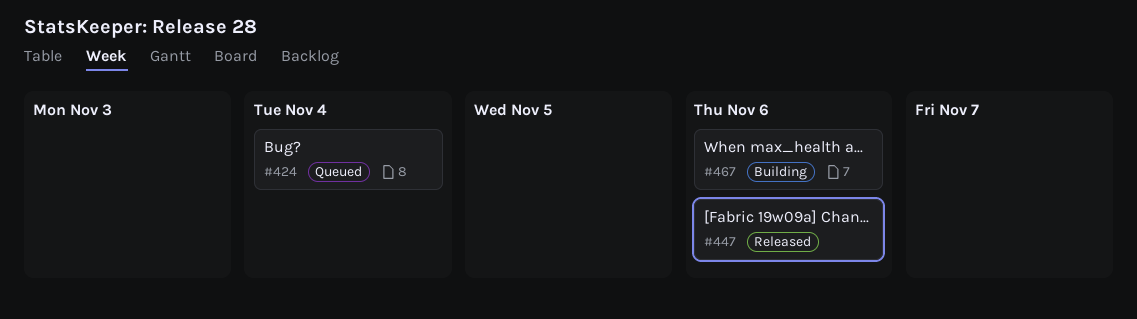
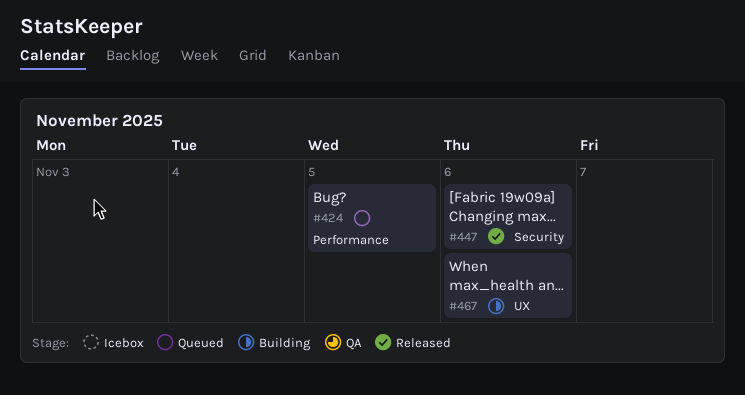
#424, due: Nov 4 -> Nov 5

